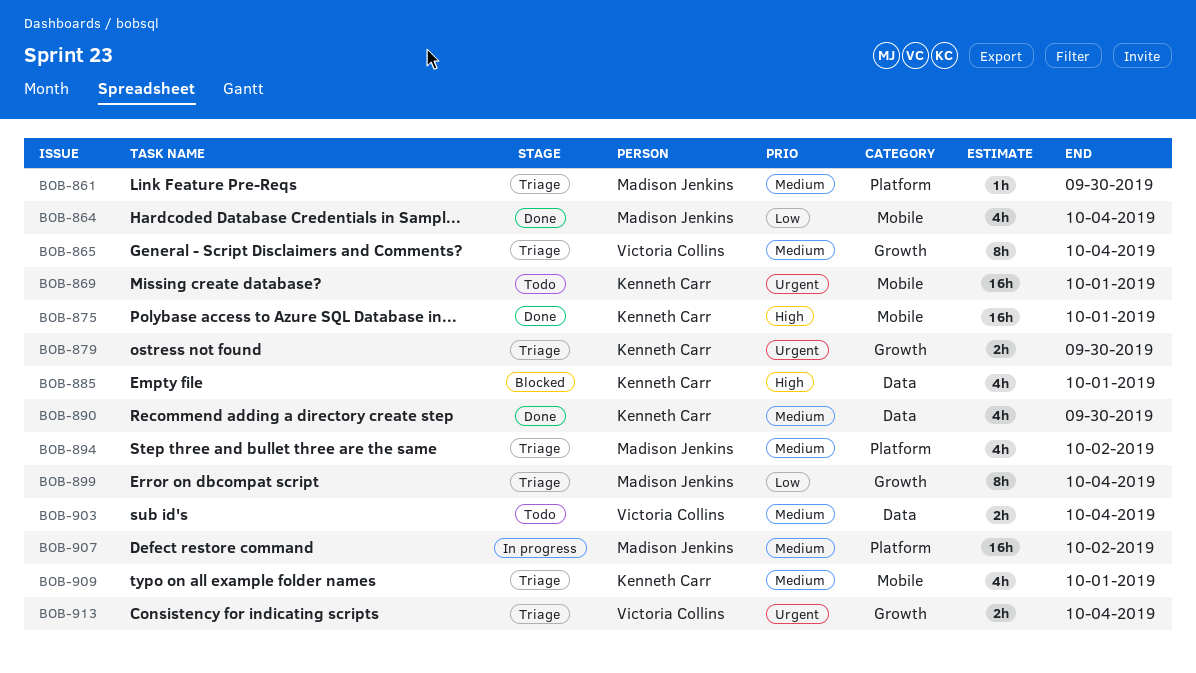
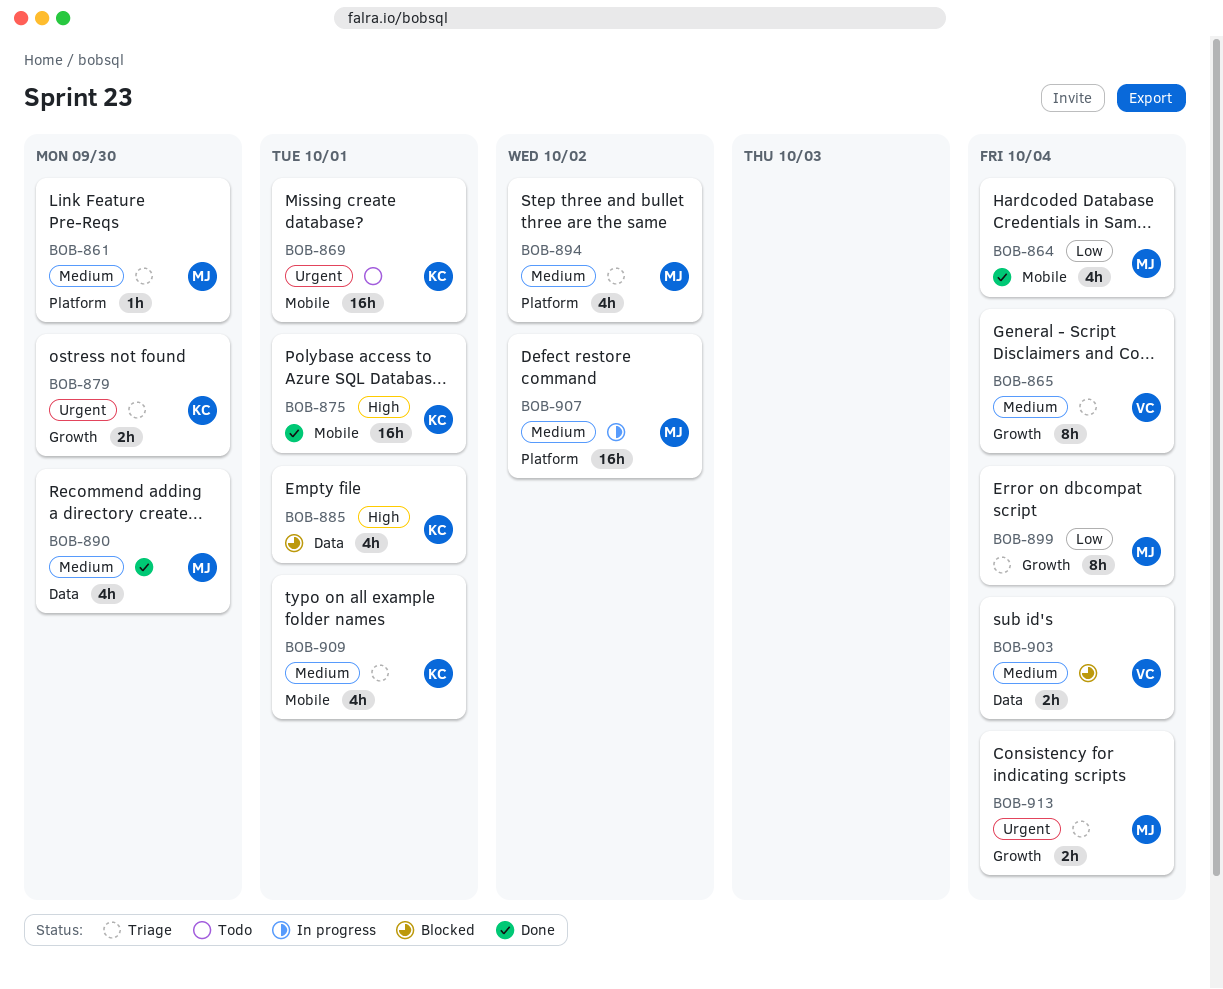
BOB-890, owner: Kenneth Carr -> Madison Jenkins
BOB-903, status: Todo -> Blocked
BOB-913, owner: Victoria Collins -> Madison Jenkins

